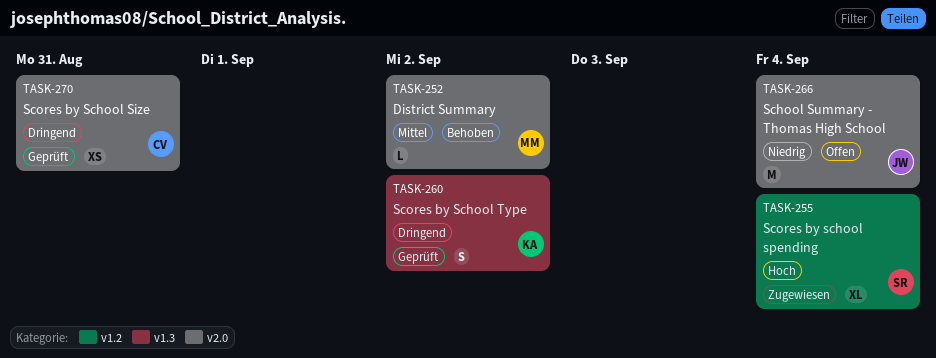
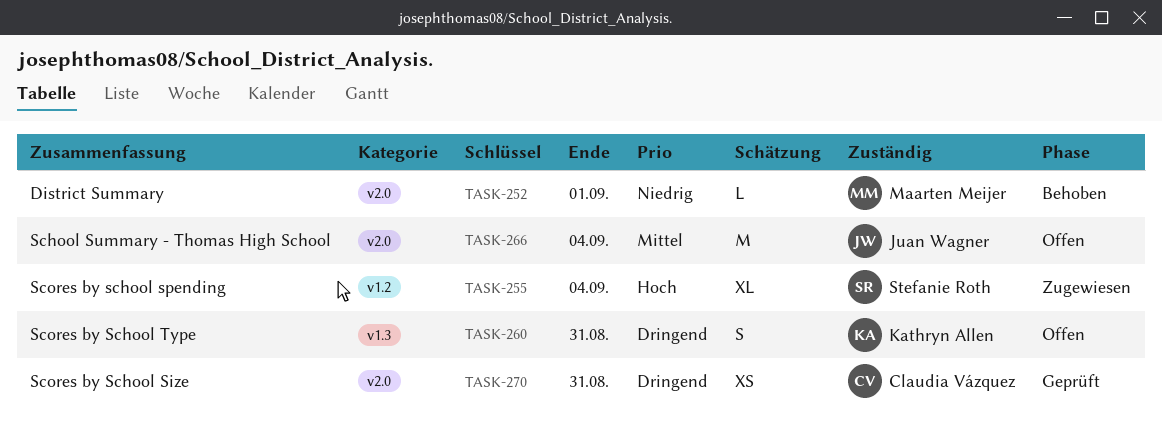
TASK-252, priority: Mittel -> Niedrig
TASK-252, due: Sep 2 -> Sep 1
TASK-260, status: Geprüft -> Offen
TASK-260, due: Sep 2 -> Aug 31
TASK-266, priority: Niedrig -> Mittel

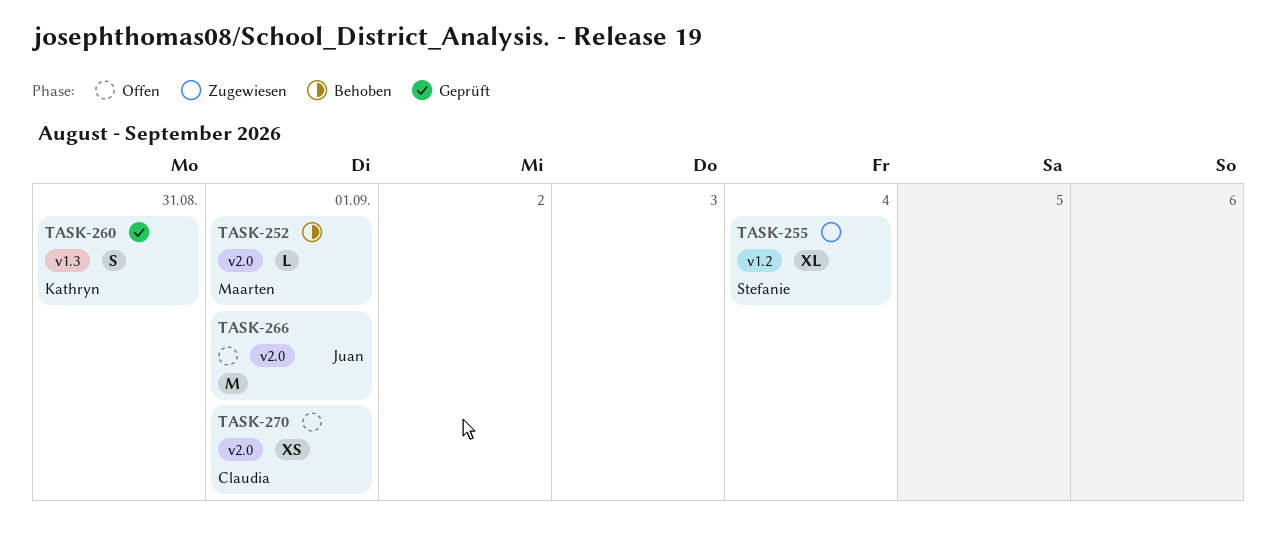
TASK-260, status: Offen -> Geprüft
TASK-266, due: Sep 4 -> Sep 1
TASK-270, status: Geprüft -> Offen
TASK-270, due: Aug 31 -> Sep 1

